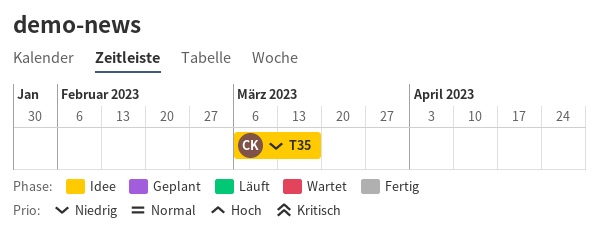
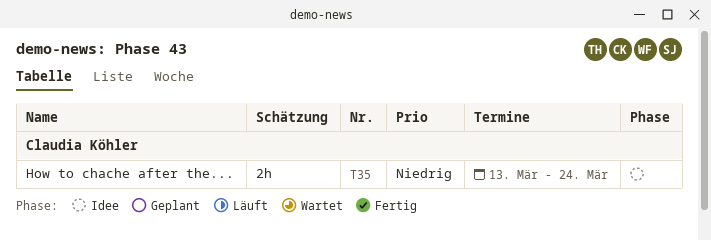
T35, start: Mar 6 -> Mar 13
T35, due: Mar 17 -> Mar 24

